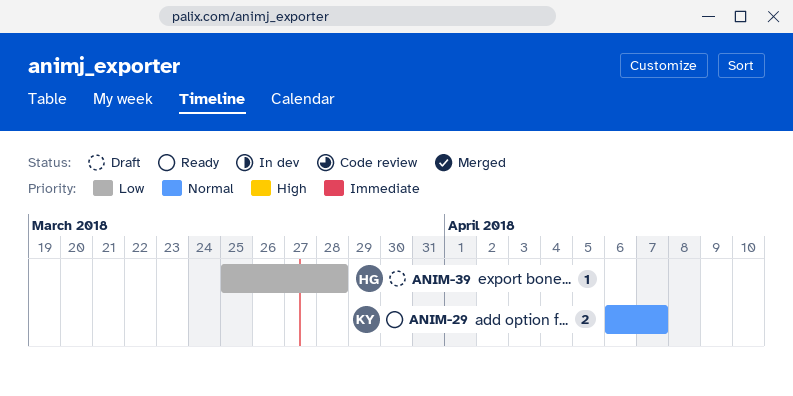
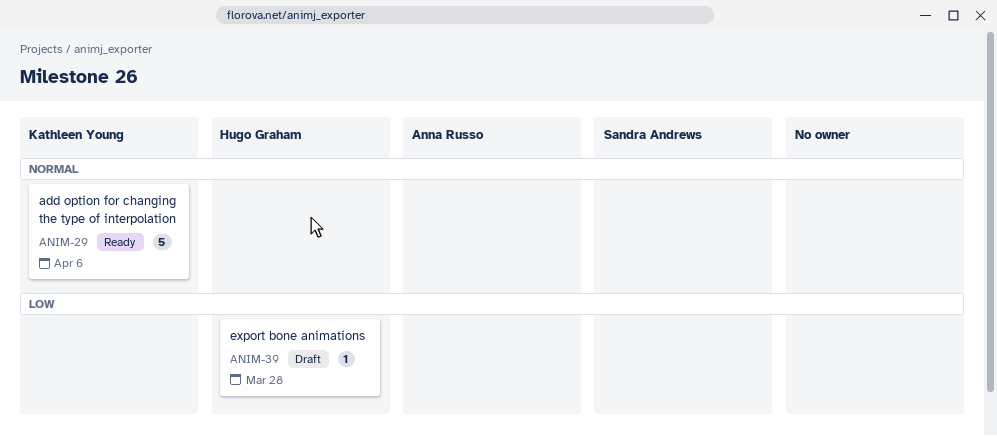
ANIM-29, estimate: 2 -> 5
ANIM-29, due: Apr 7 -> Apr 6

